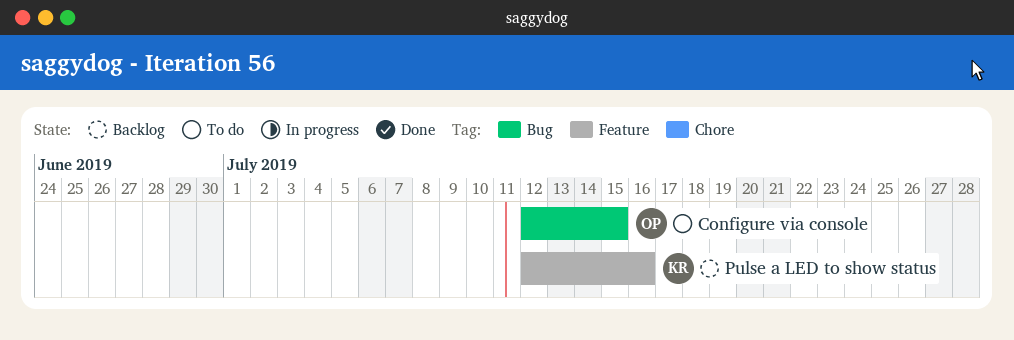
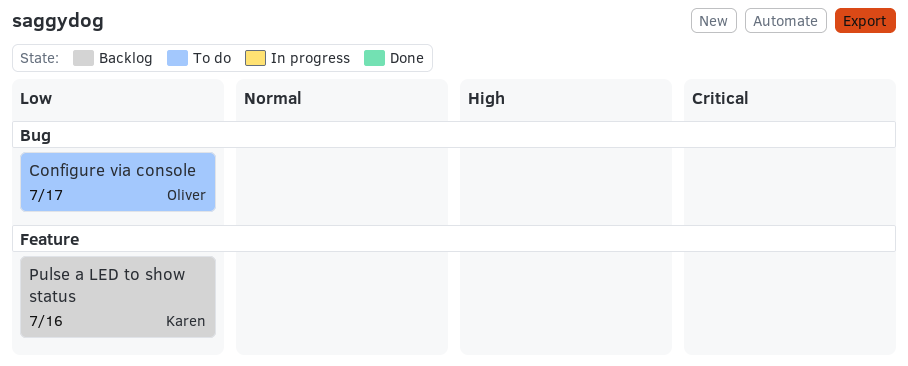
Configure via console, due: Jul 15 -> Jul 17

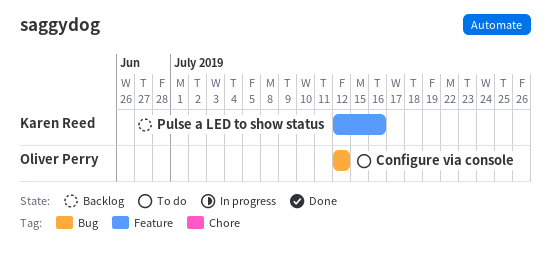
Configure via console, due: Jul 17 -> Jul 12

